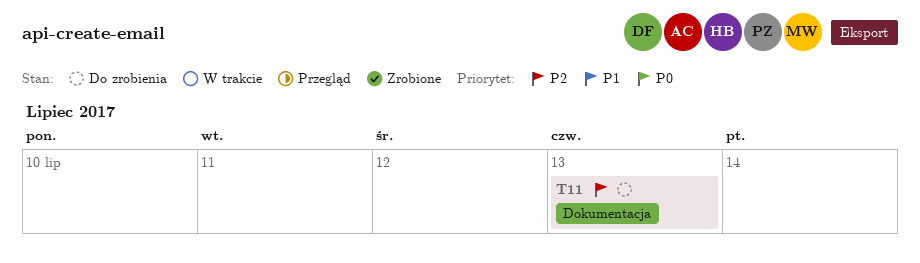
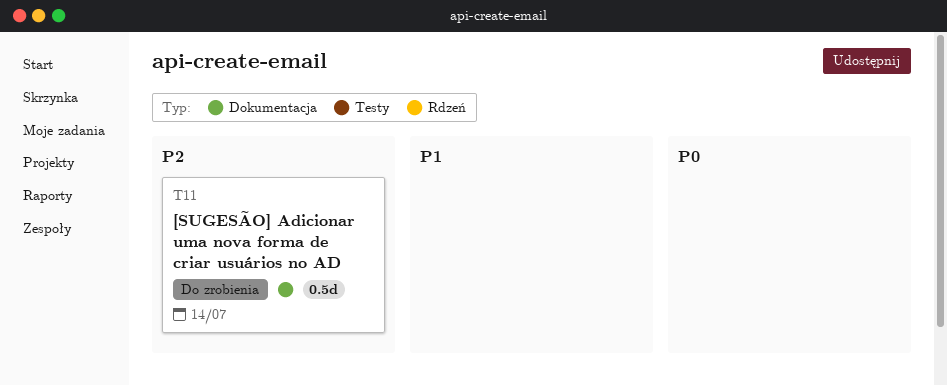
T11, day: Jul 13 -> Jul 14

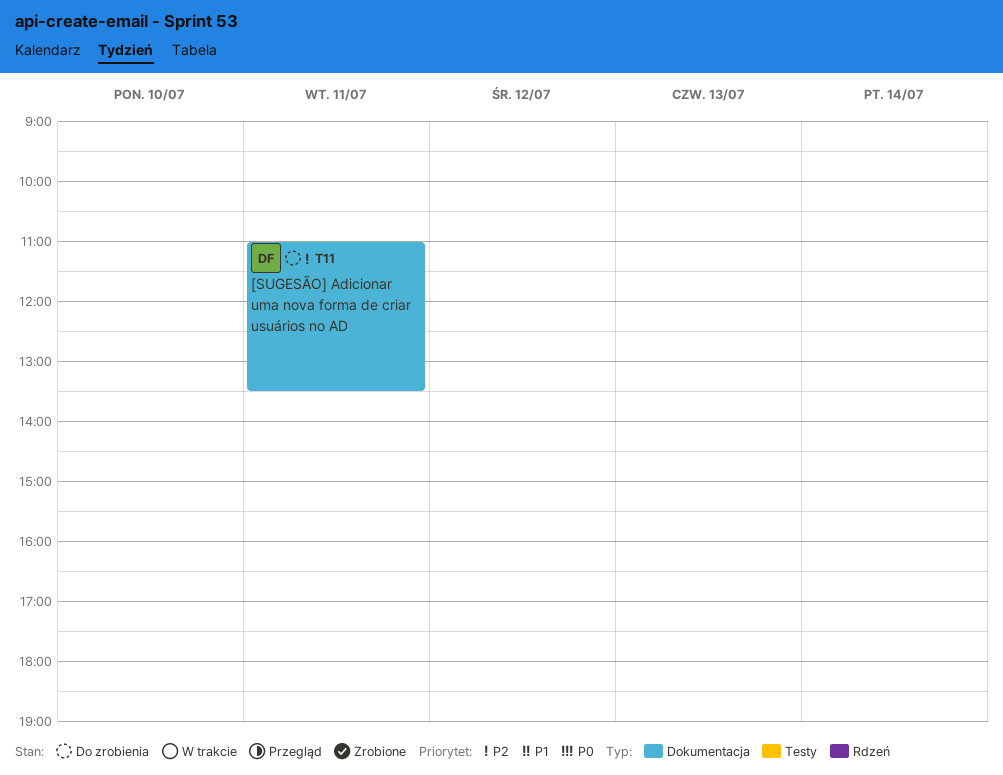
T11, day: Jul 14 -> Jul 11

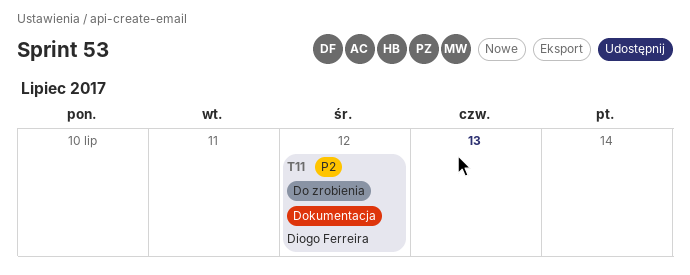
T11, day: Jul 11 -> Jul 12

